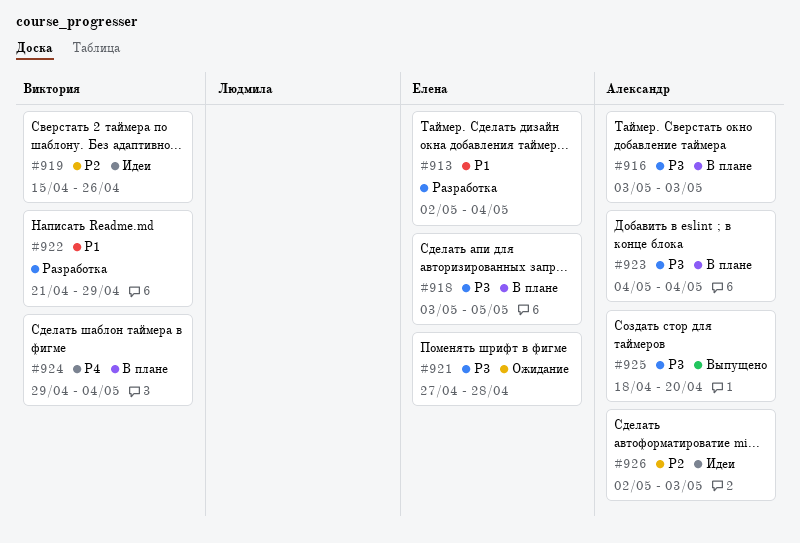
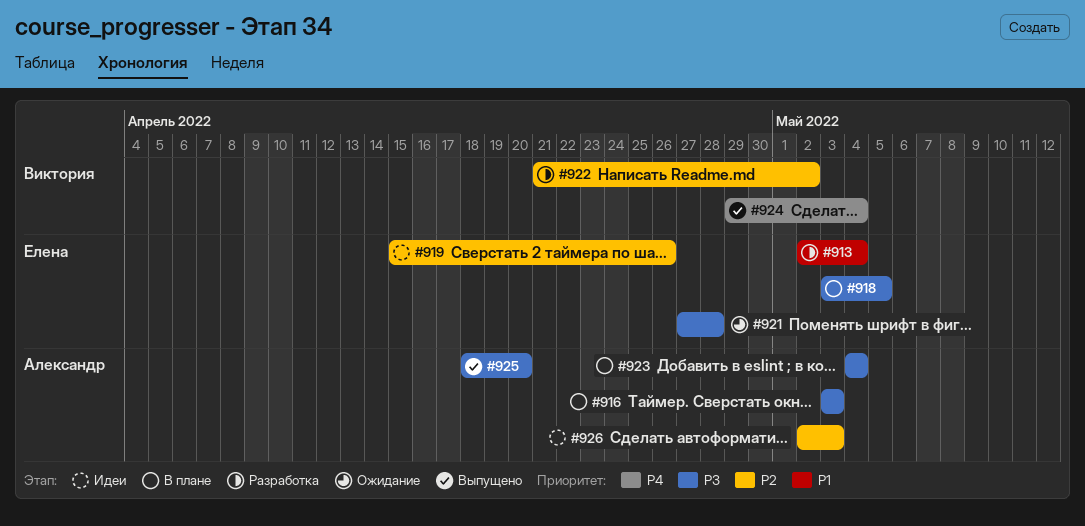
#919, owner: Виктория -> Елена
#922, priority: P1 -> P2
#922, due: Apr 29 -> May 2
#924, status: В плане -> Выпущено

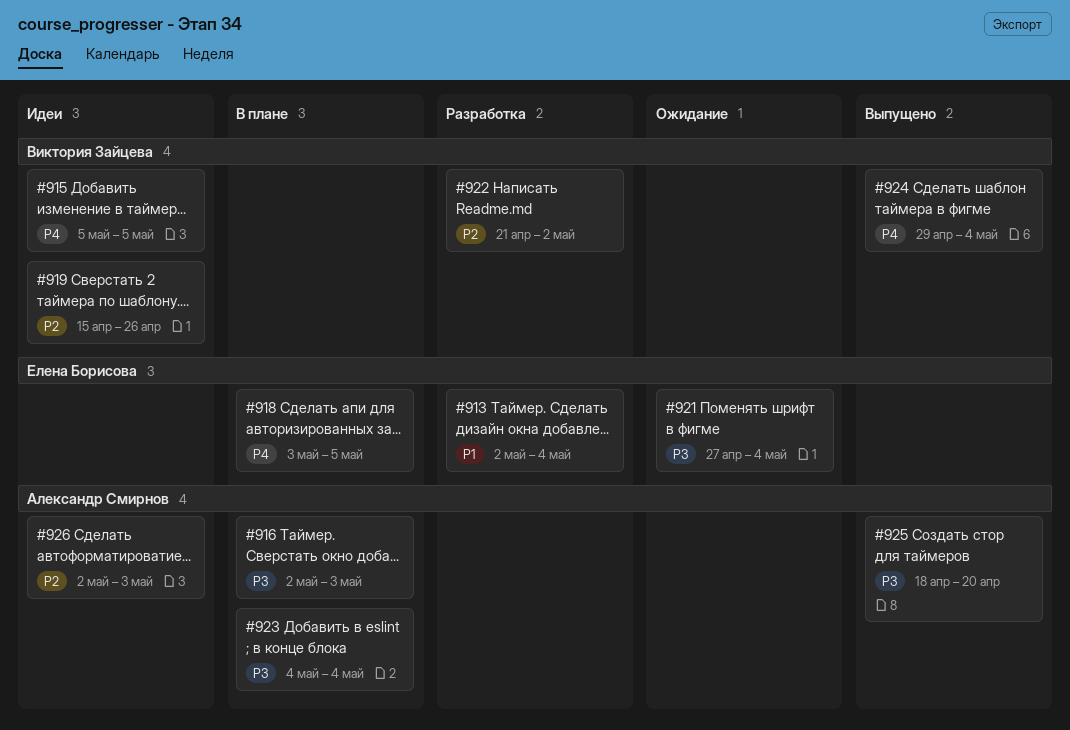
#915: none -> present
#916, start: May 3 -> May 2
#918, priority: P3 -> P4
#919, owner: Елена Борисова -> Виктория Зайцева
#921, due: Apr 28 -> May 4

